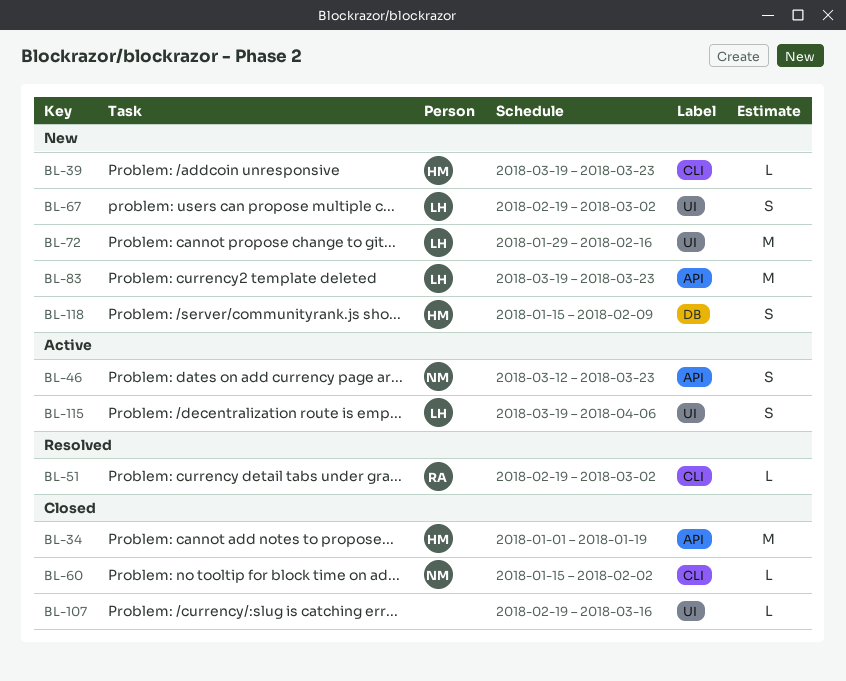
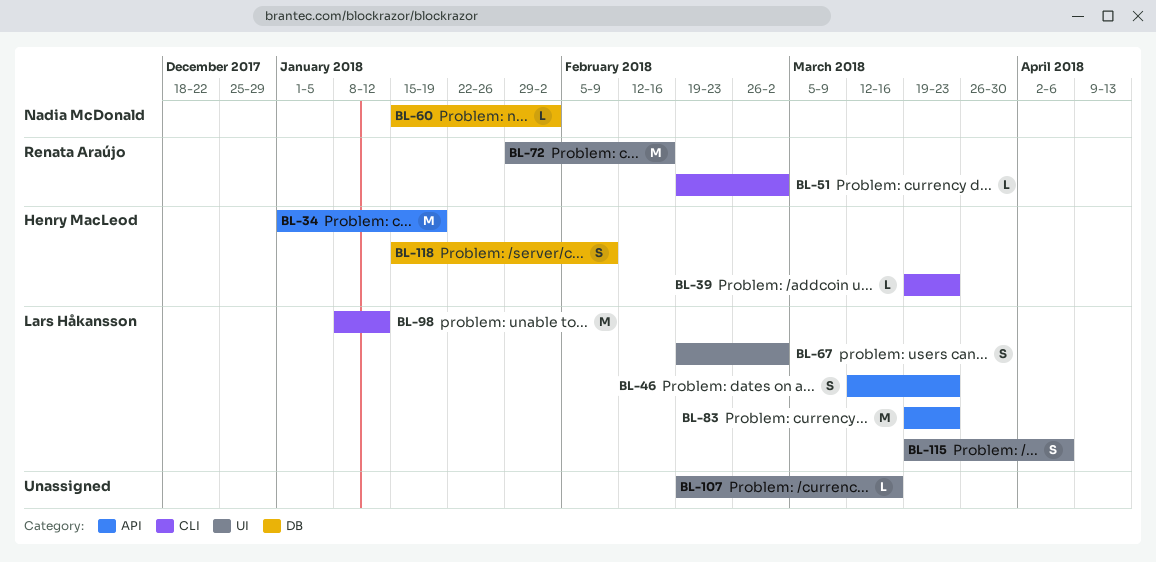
BL-46, owner: Nadia McDonald -> Lars Håkansson
BL-60, label: CLI -> DB
BL-72, owner: Lars Håkansson -> Renata Araújo
BL-98: none -> present

